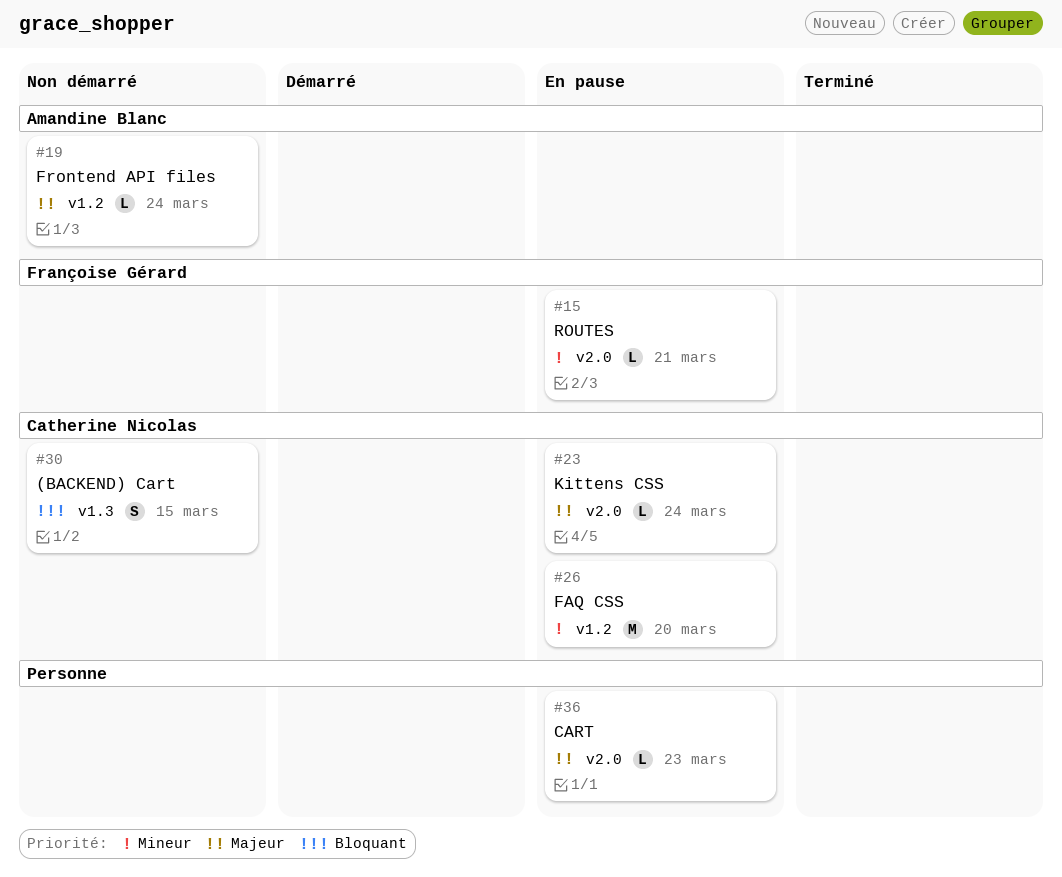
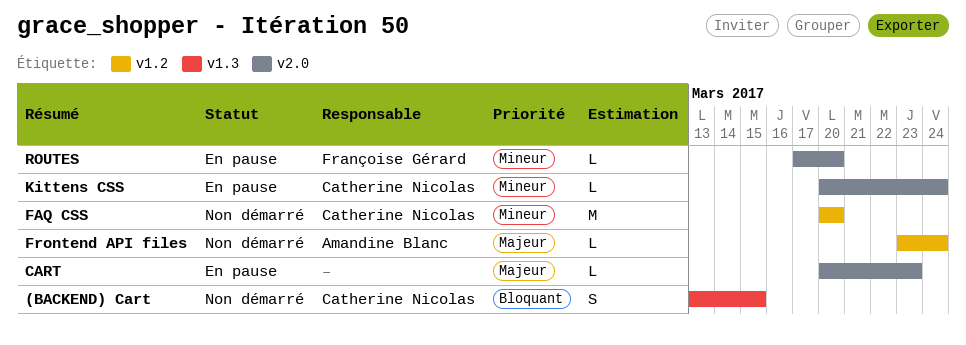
FAQ CSS, status: En pause -> Non démarré
Kittens CSS, priority: Majeur -> Mineur
ROUTES, due: Mar 21 -> Mar 20

